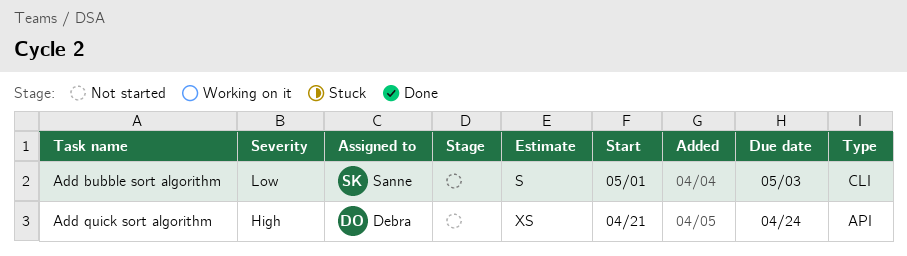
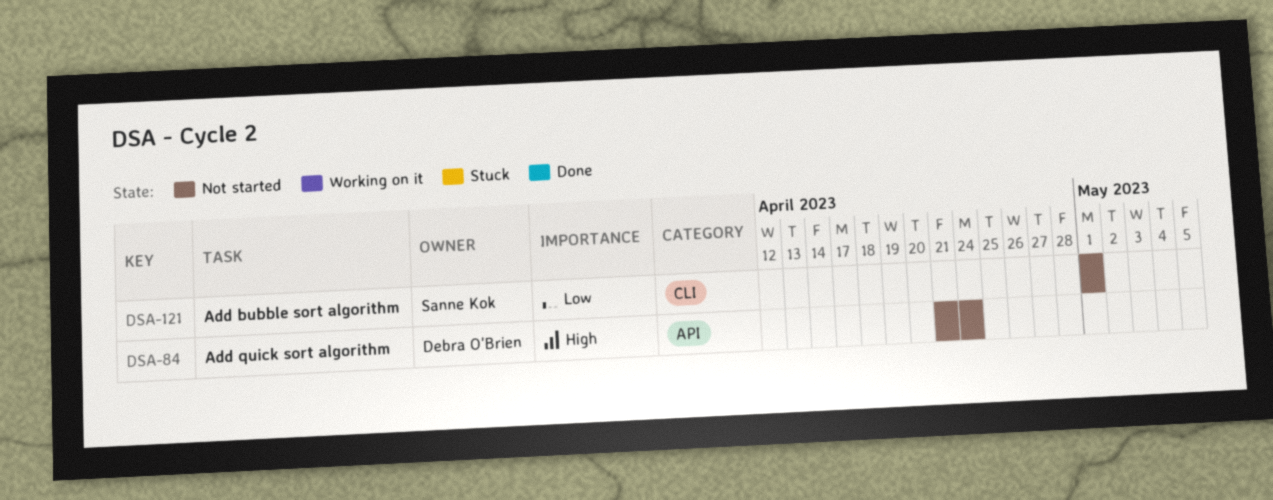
Add bubble sort algorithm, due: May 3 -> May 1

